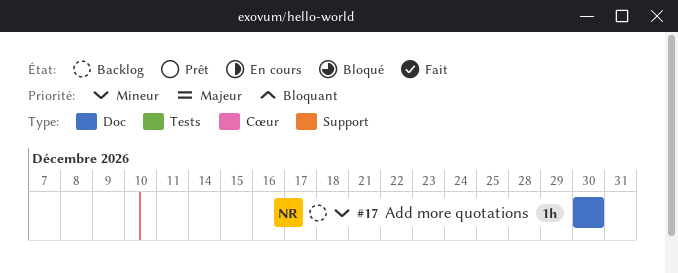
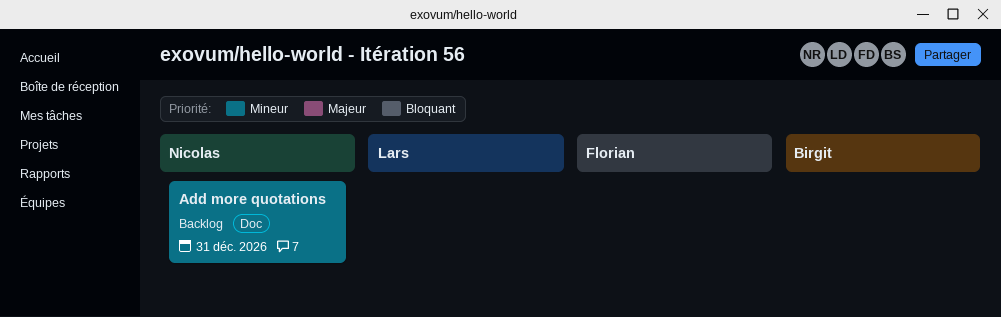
Add more quotations, due: Dec 30 -> Dec 31

